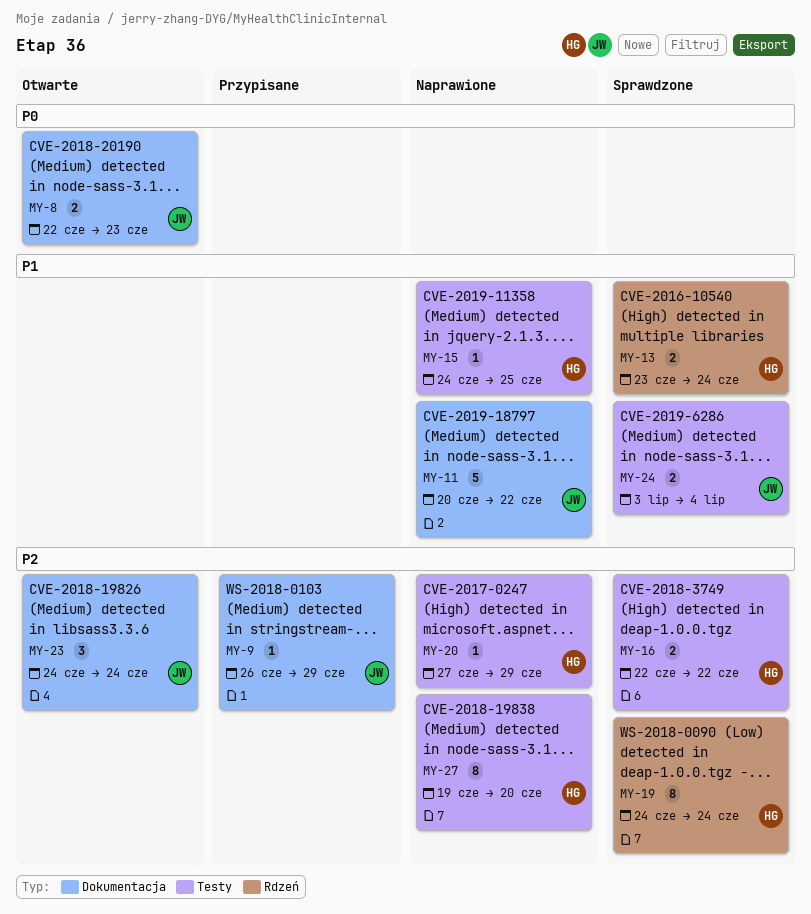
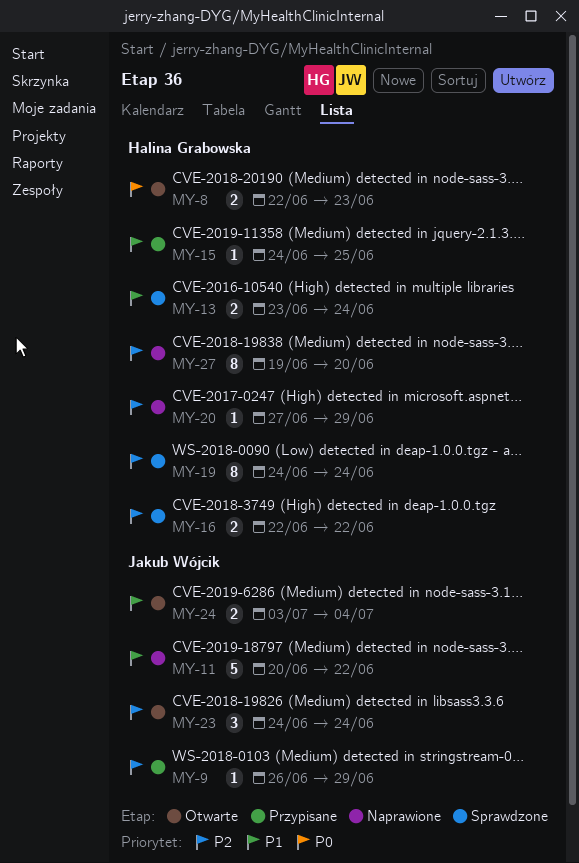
MY-8, owner: Jakub Wójcik -> Halina Grabowska
MY-15, status: Naprawione -> Przypisane
MY-24, status: Sprawdzone -> Otwarte

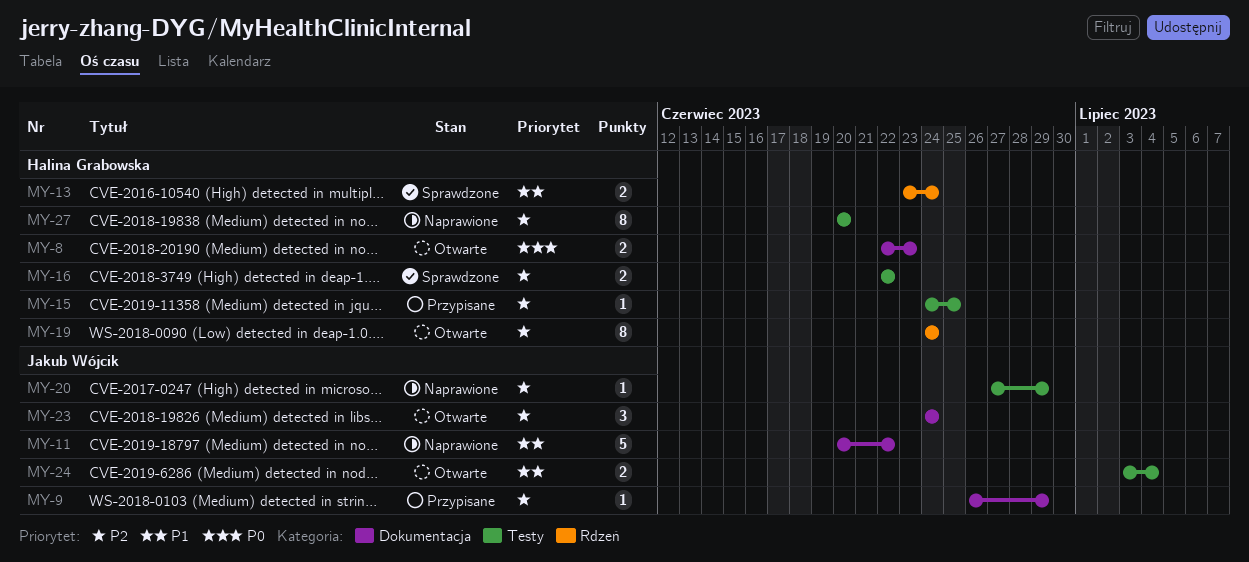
MY-15, priority: P1 -> P2
MY-19, status: Sprawdzone -> Otwarte
MY-20, owner: Halina Grabowska -> Jakub Wójcik
MY-27, start: Jun 19 -> Jun 20

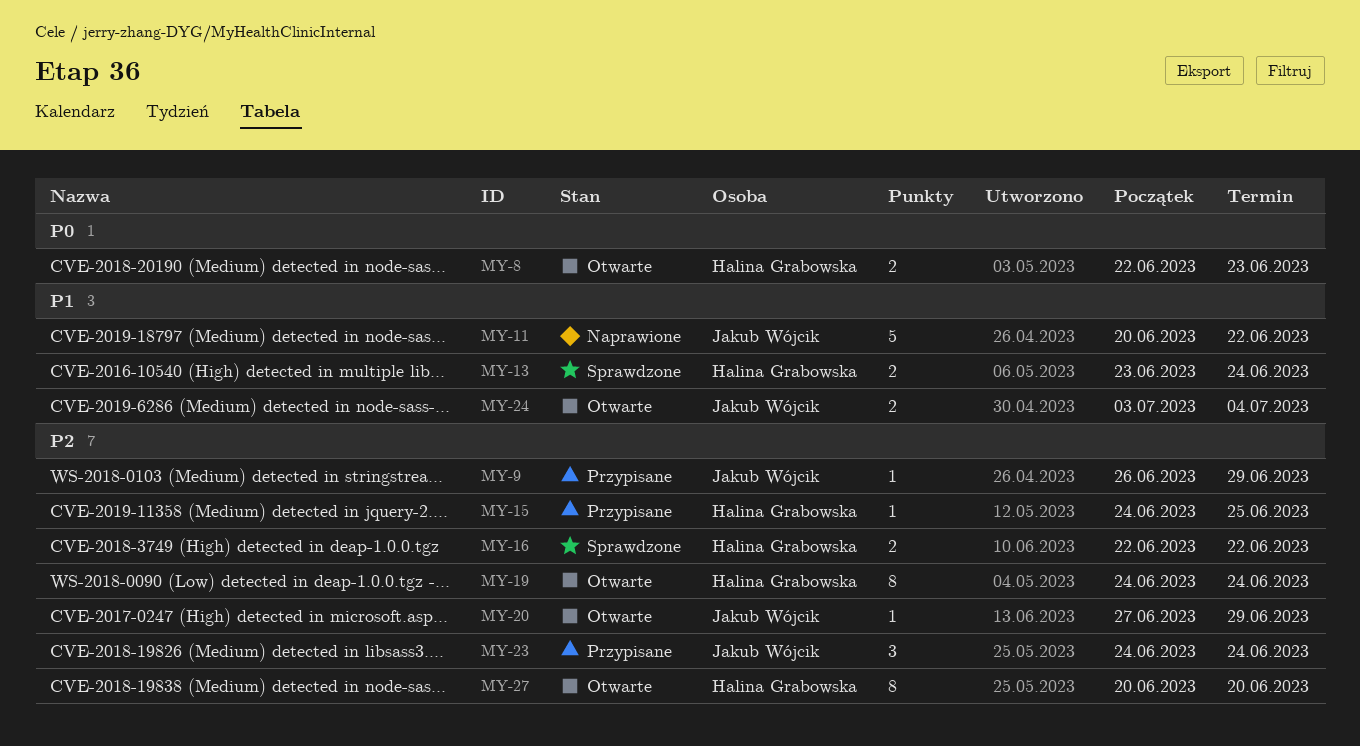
MY-20, status: Naprawione -> Otwarte
MY-23, status: Otwarte -> Przypisane
MY-27, status: Naprawione -> Otwarte

